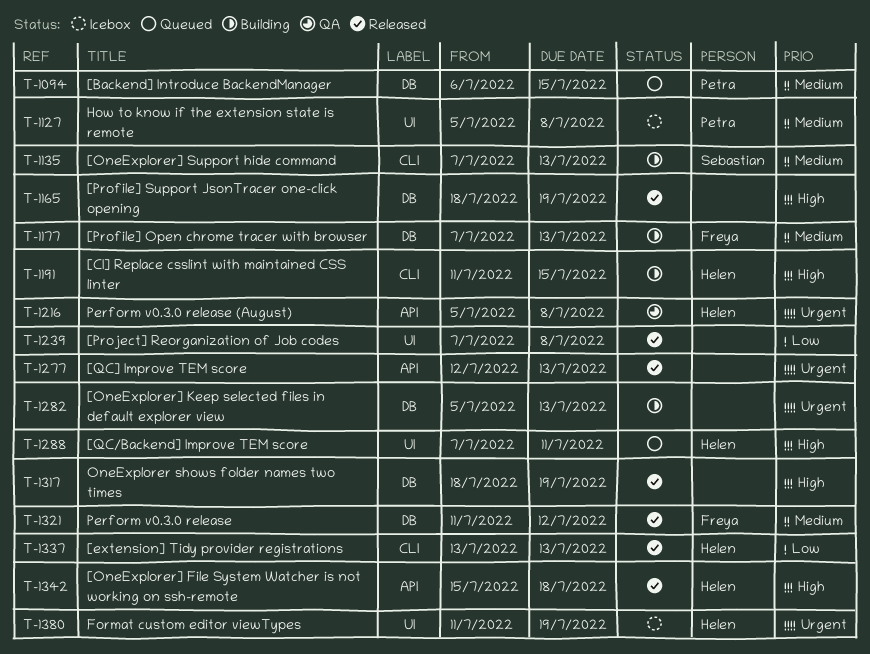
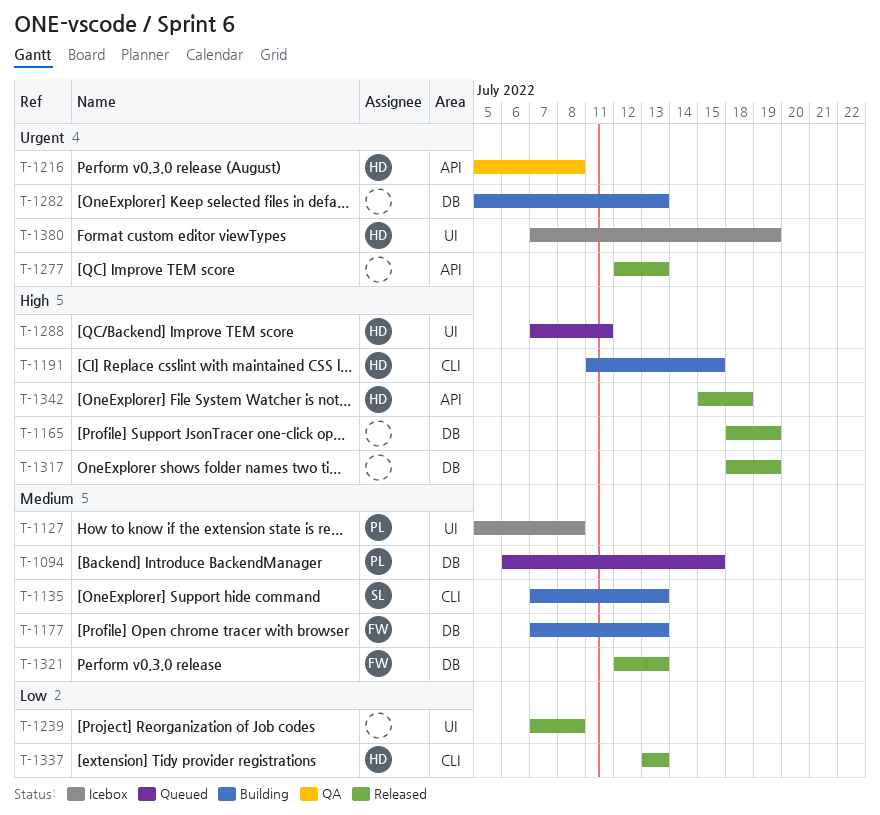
T-1321, start: Jul 11 -> Jul 12
T-1321, due: Jul 12 -> Jul 13
T-1380, start: Jul 11 -> Jul 7

